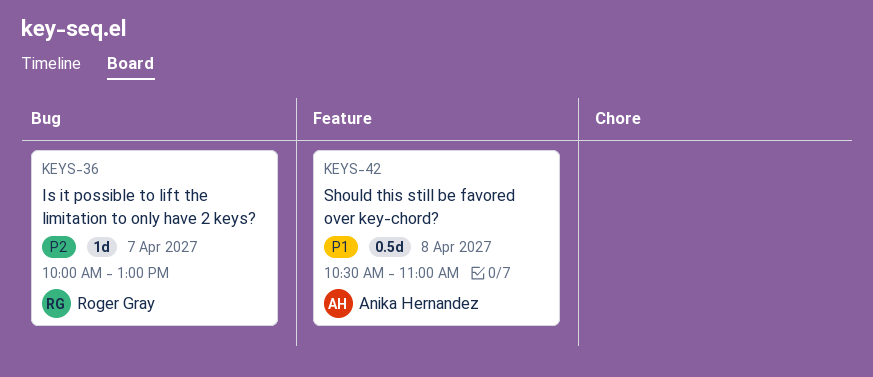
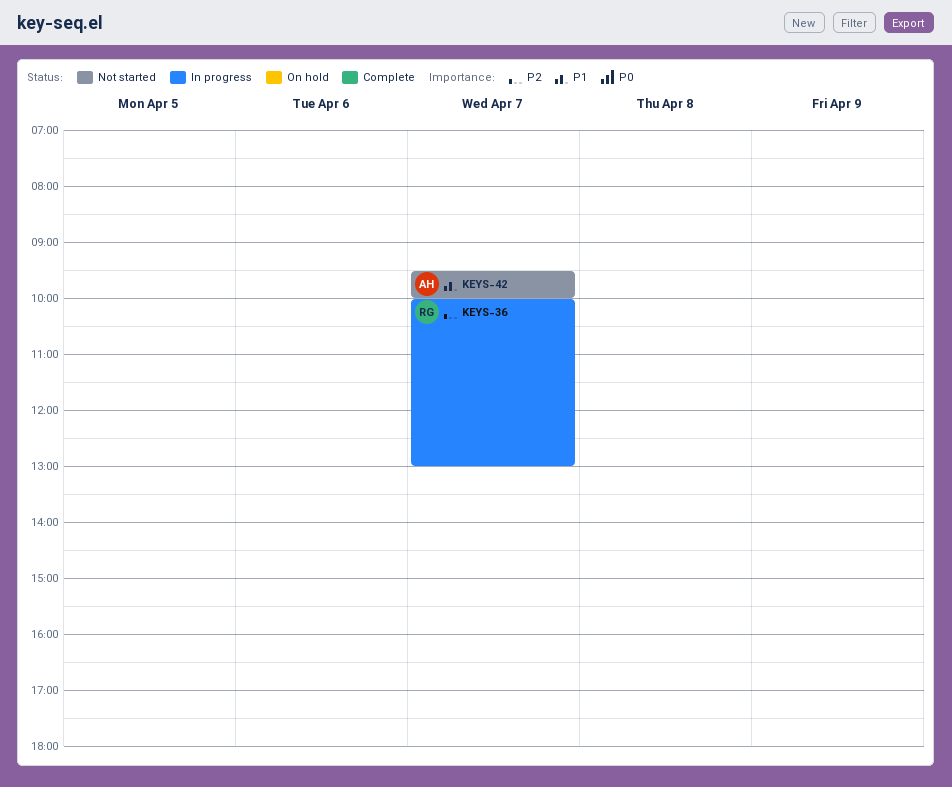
KEYS-42, day: Apr 8 -> Apr 7
KEYS-42, begins: 10:30 -> 09:30
KEYS-42, ends: 11:00 -> 10:00

